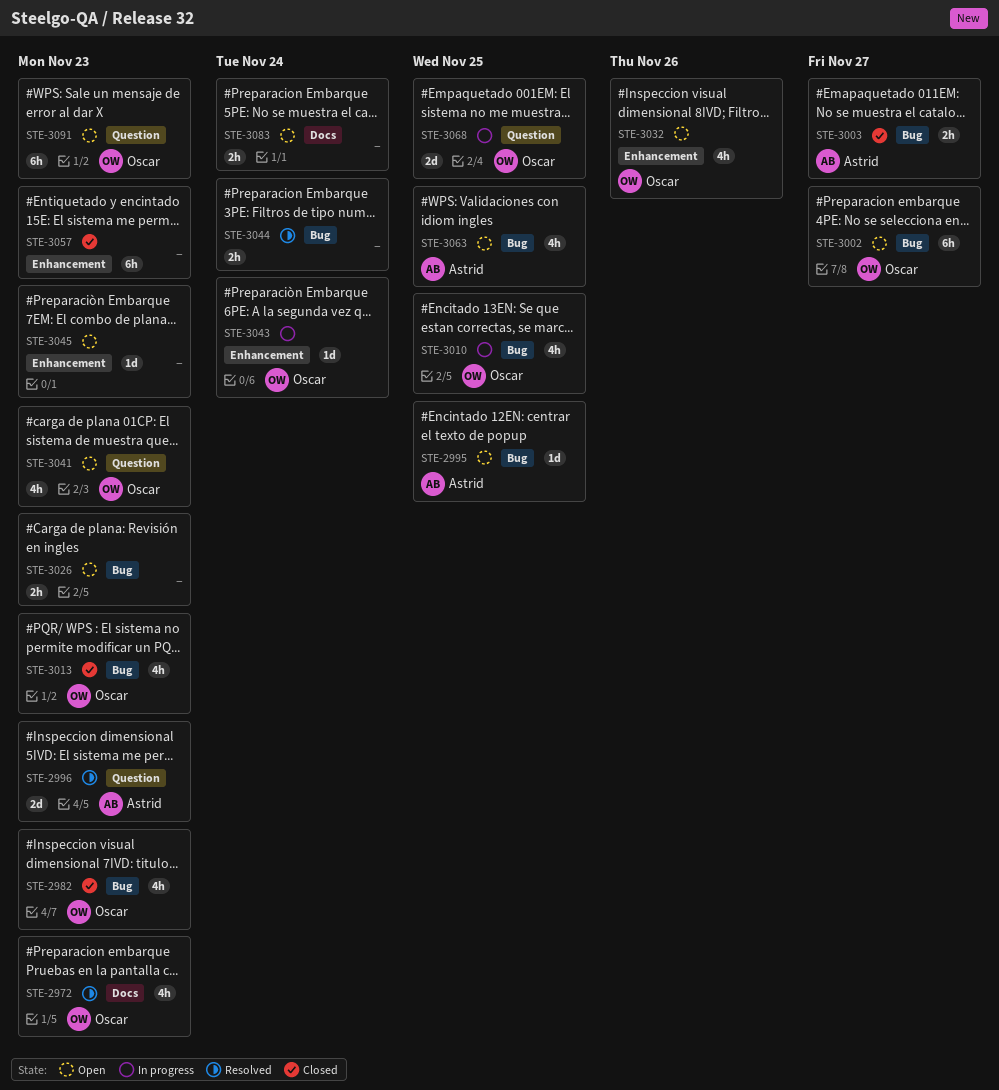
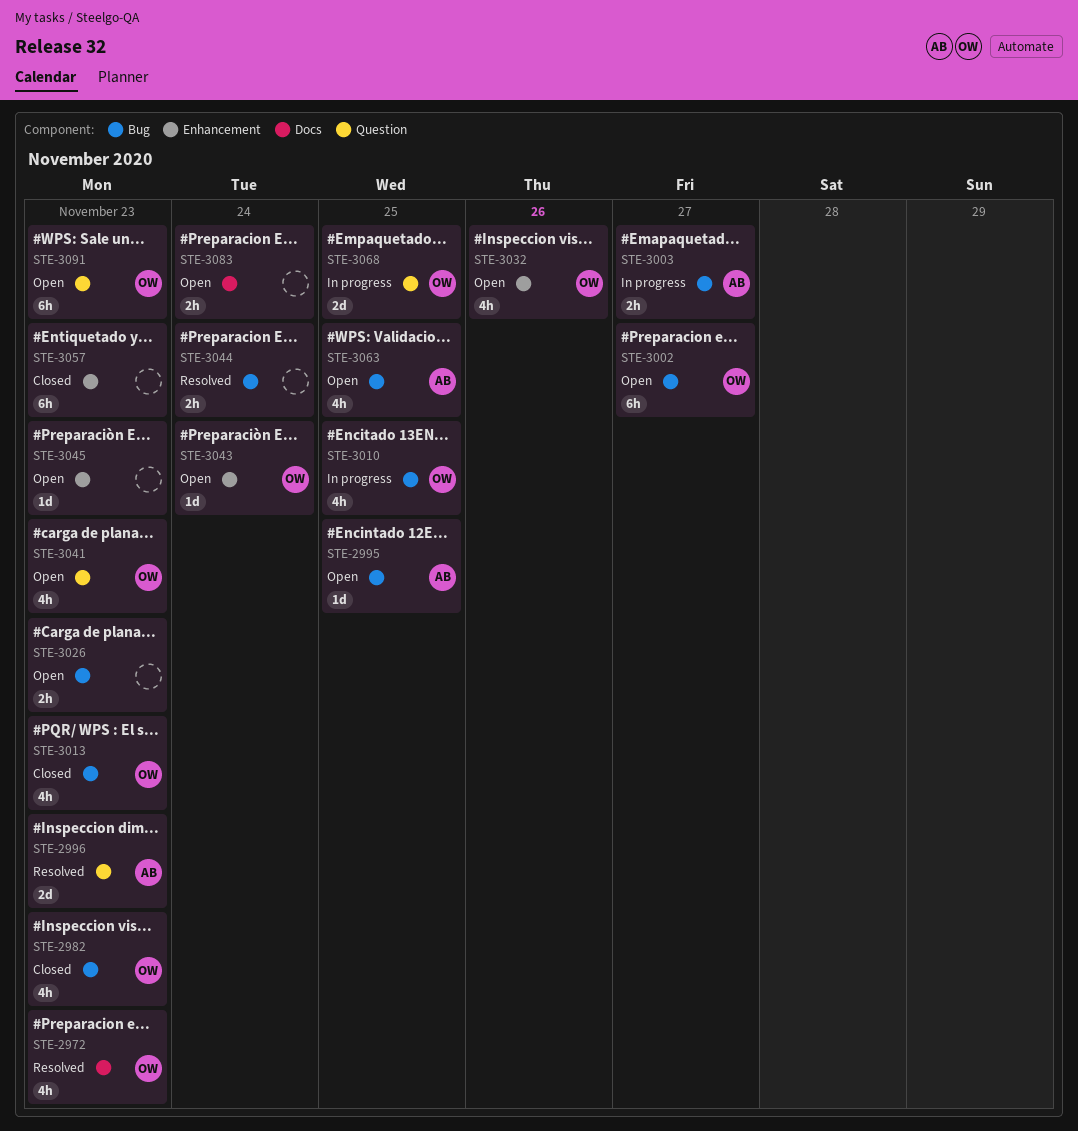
STE-3003, status: Closed -> In progress
STE-3043, status: In progress -> Open

